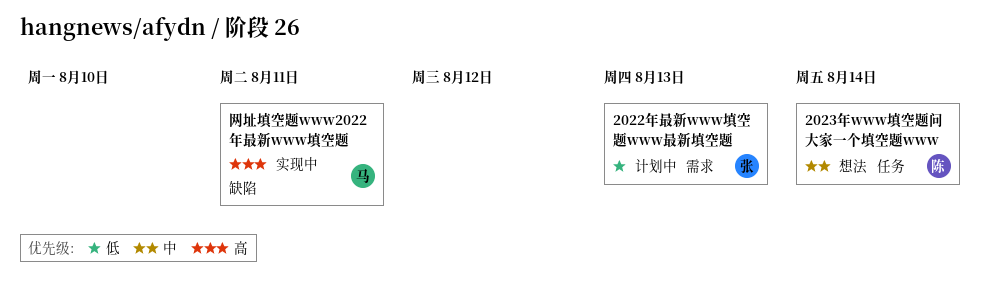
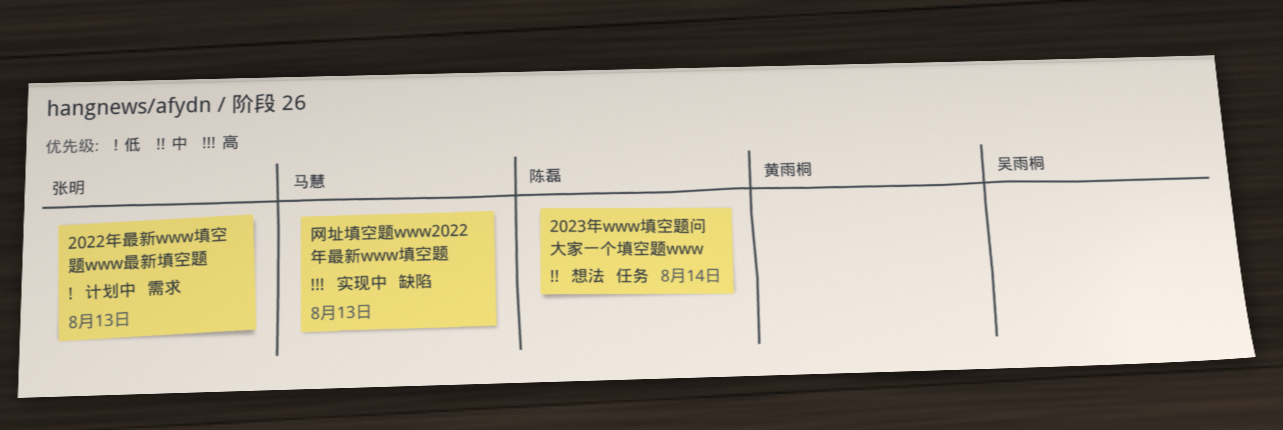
网址填空题www2022年最新www填空题, due: Aug 11 -> Aug 13

